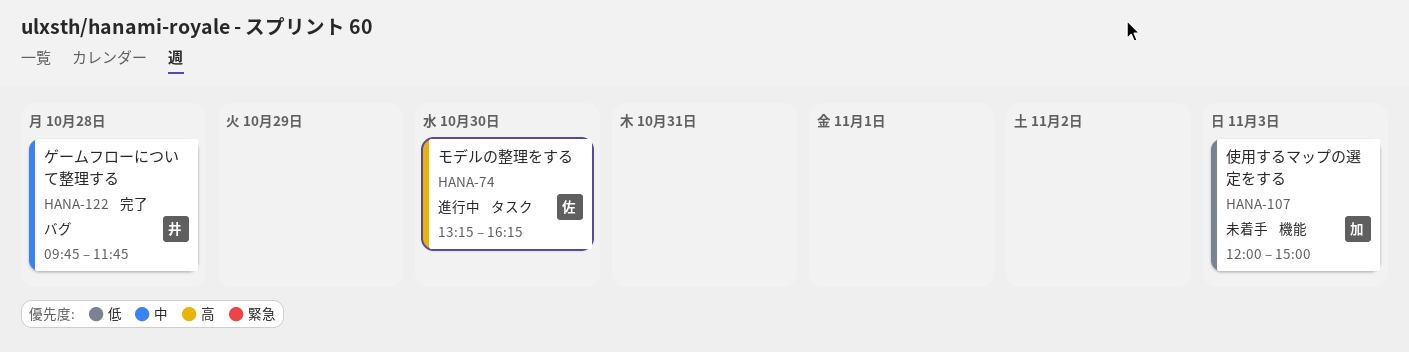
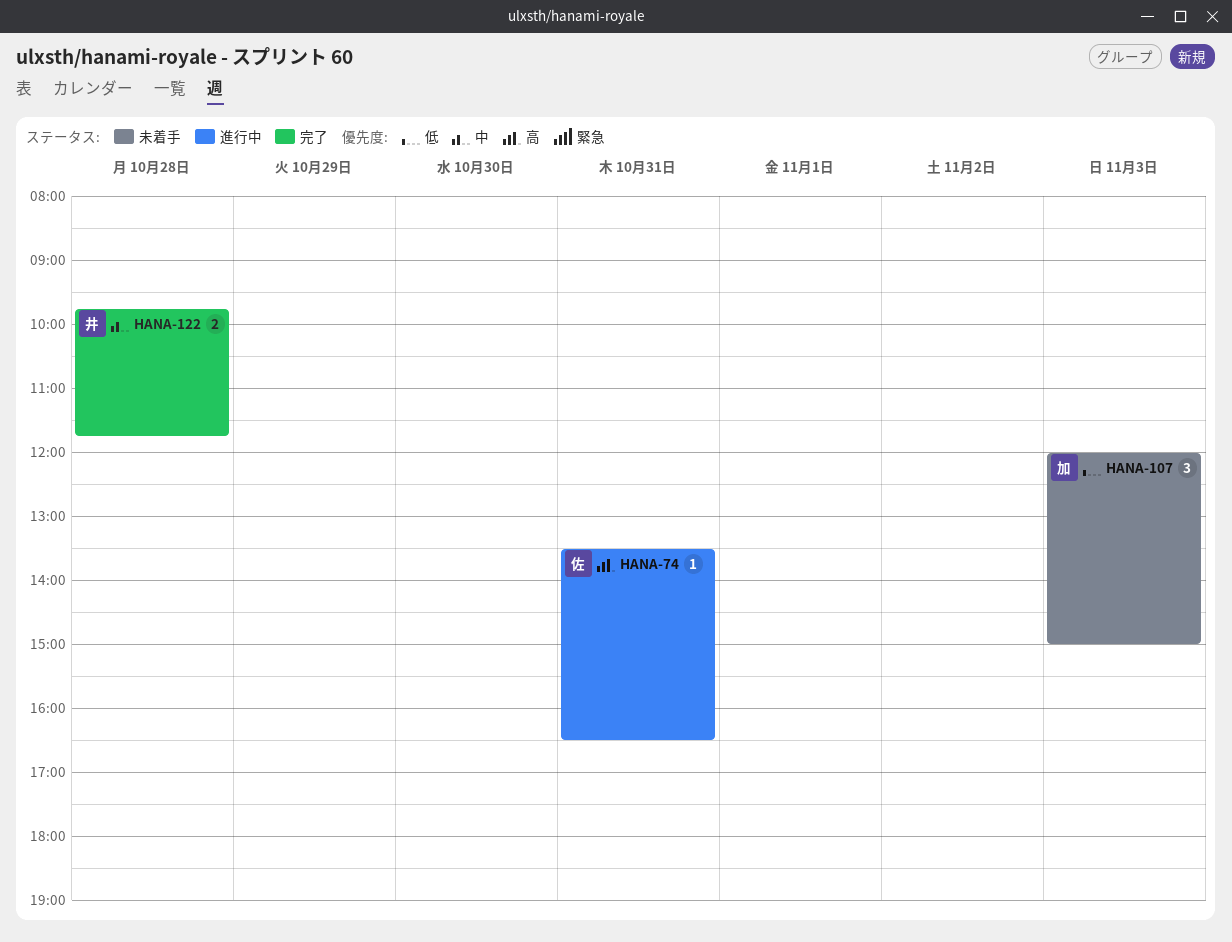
HANA-74, day: Oct 30 -> Oct 31
HANA-74, begins: 13:15 -> 13:30
HANA-74, ends: 16:15 -> 16:30

